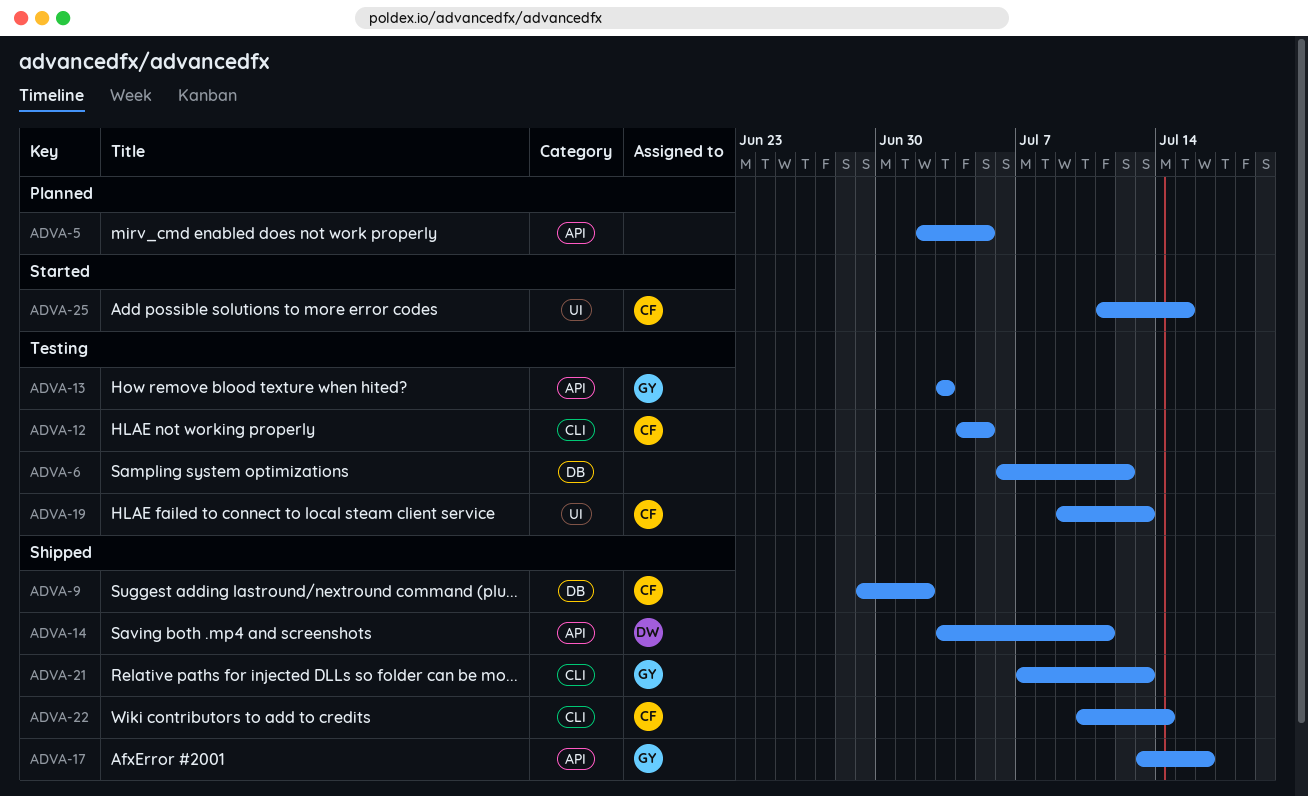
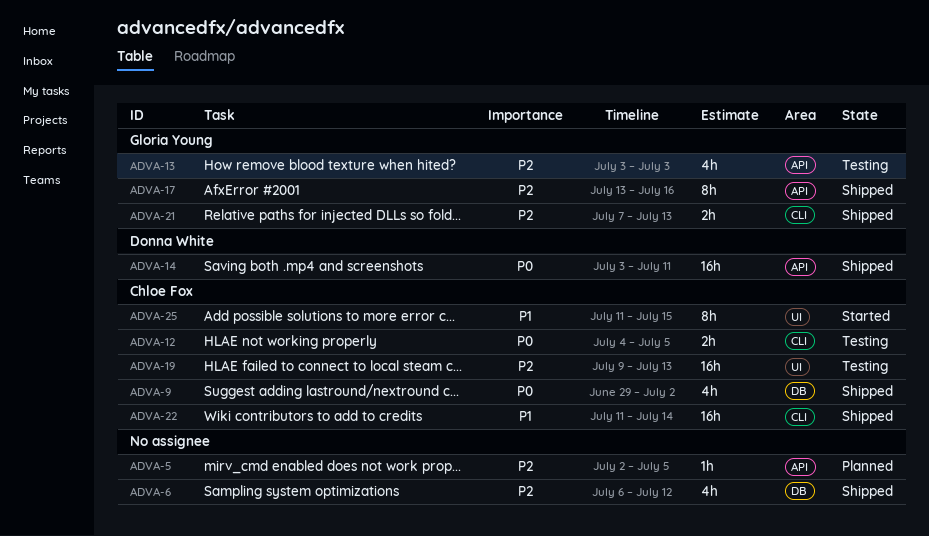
ADVA-6, status: Testing -> Shipped
ADVA-22, start: Jul 10 -> Jul 11

